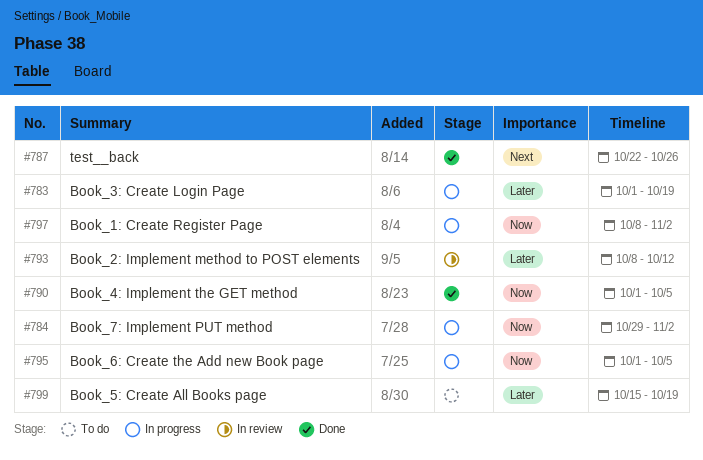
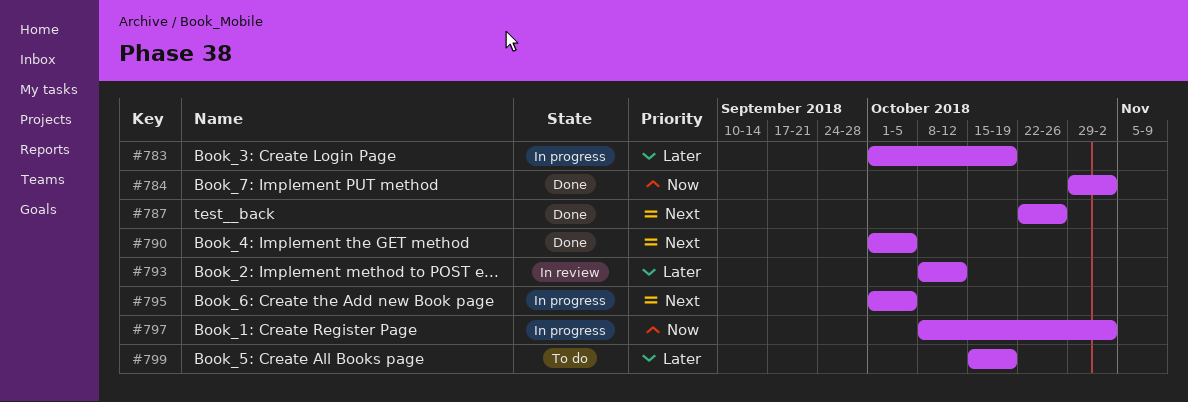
#784, status: In progress -> Done
#790, priority: Now -> Next
#795, priority: Now -> Next

